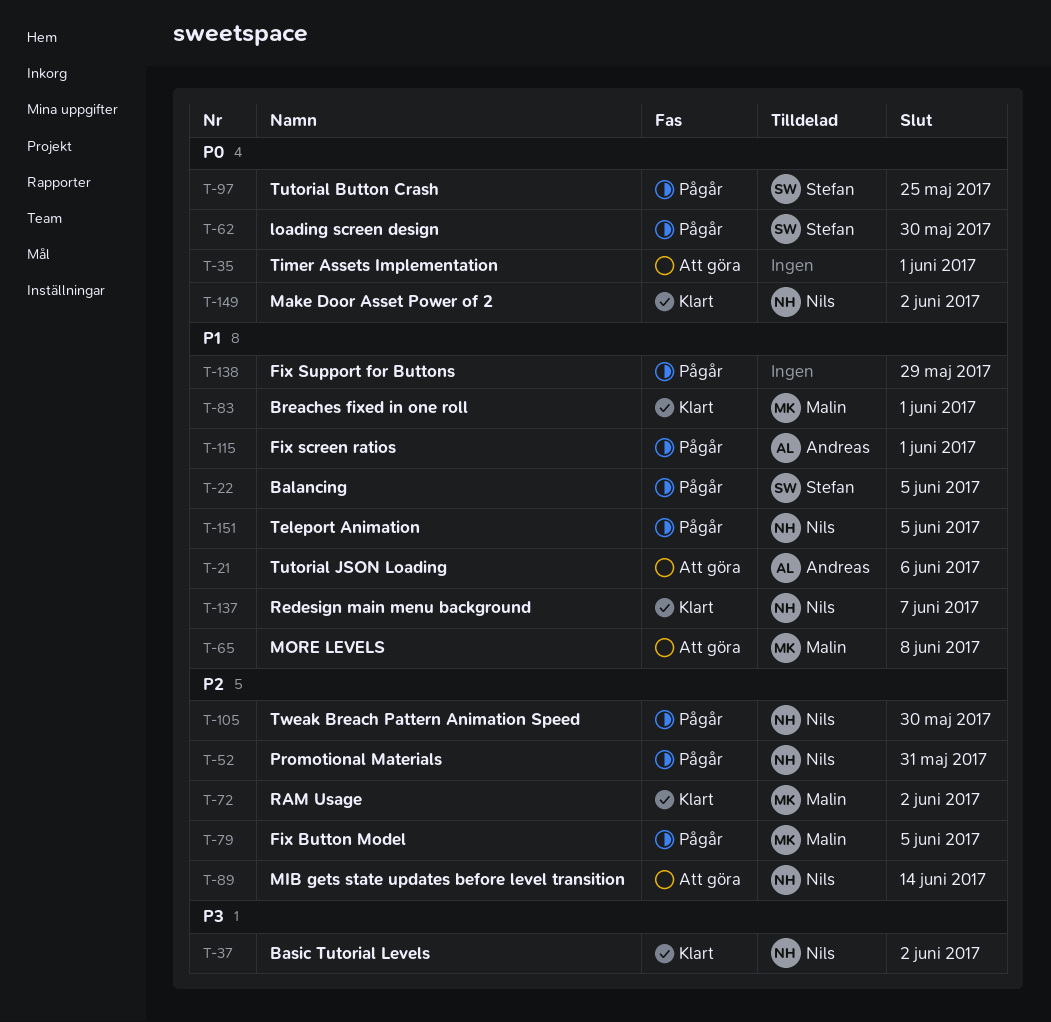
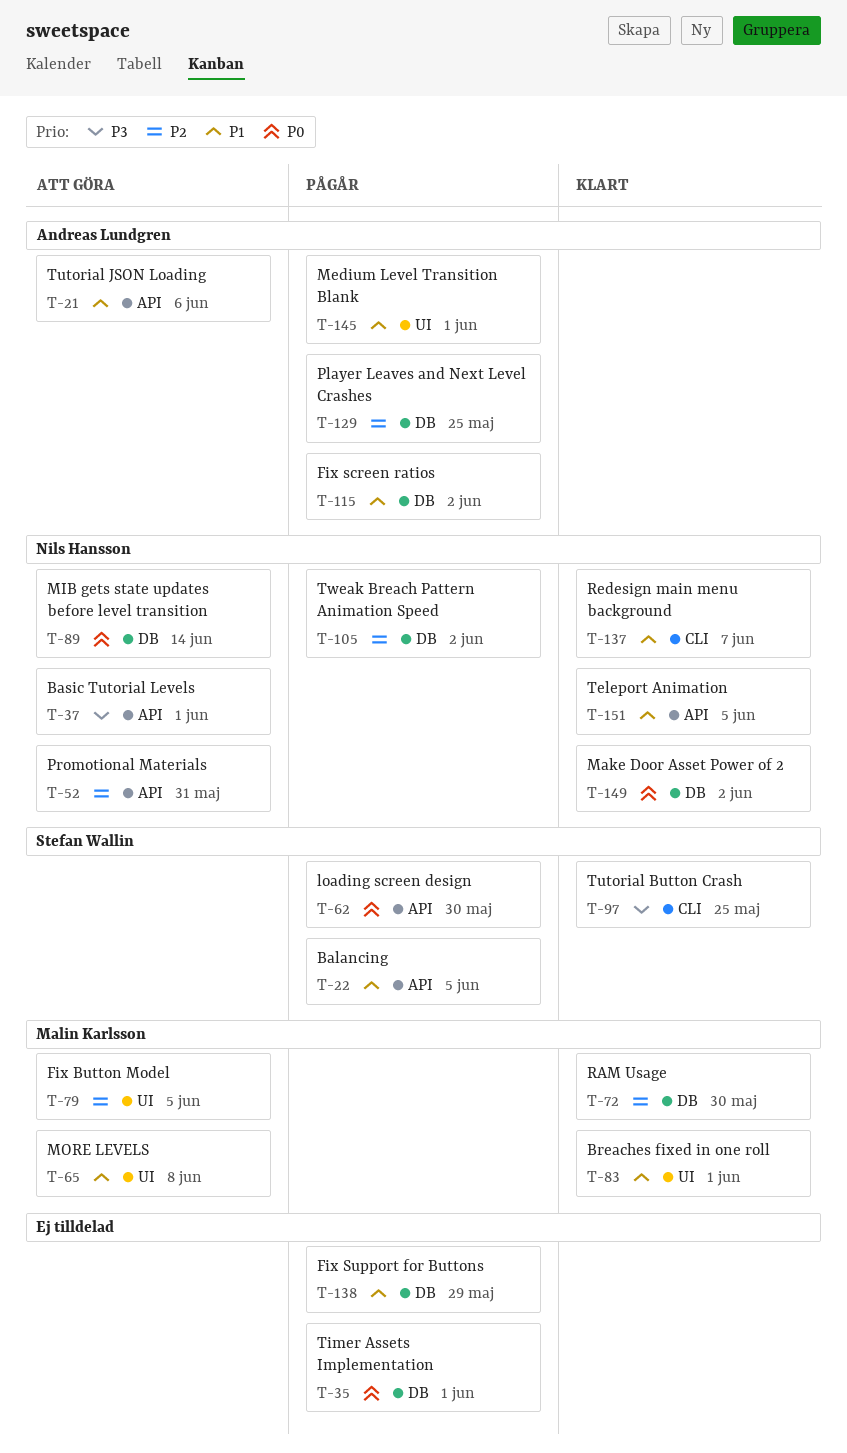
T-35, status: Att göra -> Pågår
T-37, status: Klart -> Att göra
T-37, due: Jun 2 -> Jun 1
T-52, status: Pågår -> Att göra
T-72, due: Jun 2 -> May 30
T-79, status: Pågår -> Att göra
T-89, priority: P2 -> P0
T-97, status: Pågår -> Klart
T-97, priority: P0 -> P3
T-105, due: May 30 -> Jun 2
T-115, due: Jun 1 -> Jun 2
T-129: none -> present
T-145: none -> present
T-151, status: Pågår -> Klart

